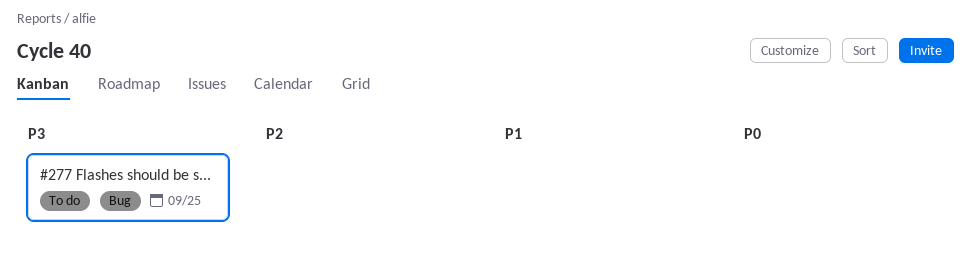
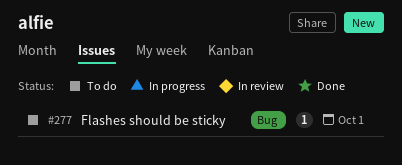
#277, due: Sep 25 -> Oct 1

